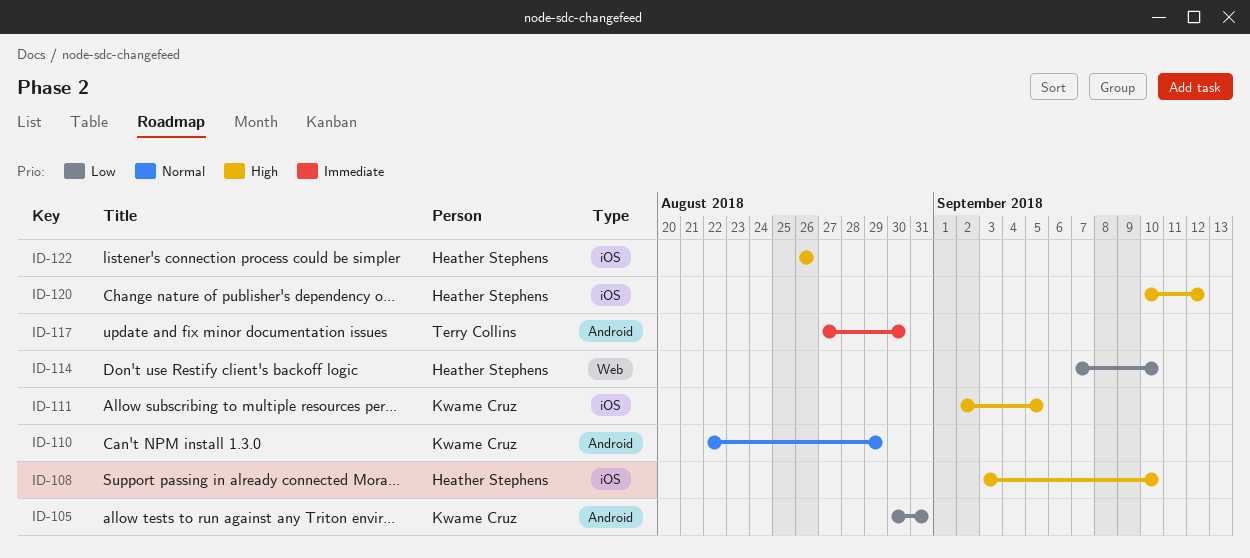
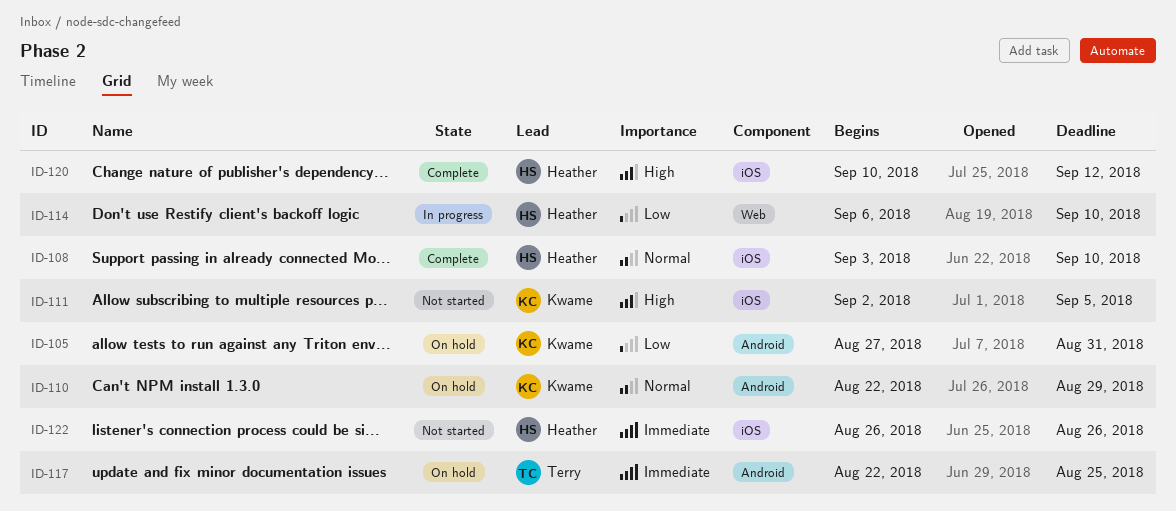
ID-105, start: Aug 30 -> Aug 27
ID-108, priority: High -> Normal
ID-114, start: Sep 7 -> Sep 6
ID-117, start: Aug 27 -> Aug 22
ID-117, due: Aug 30 -> Aug 25
ID-122, priority: High -> Immediate

